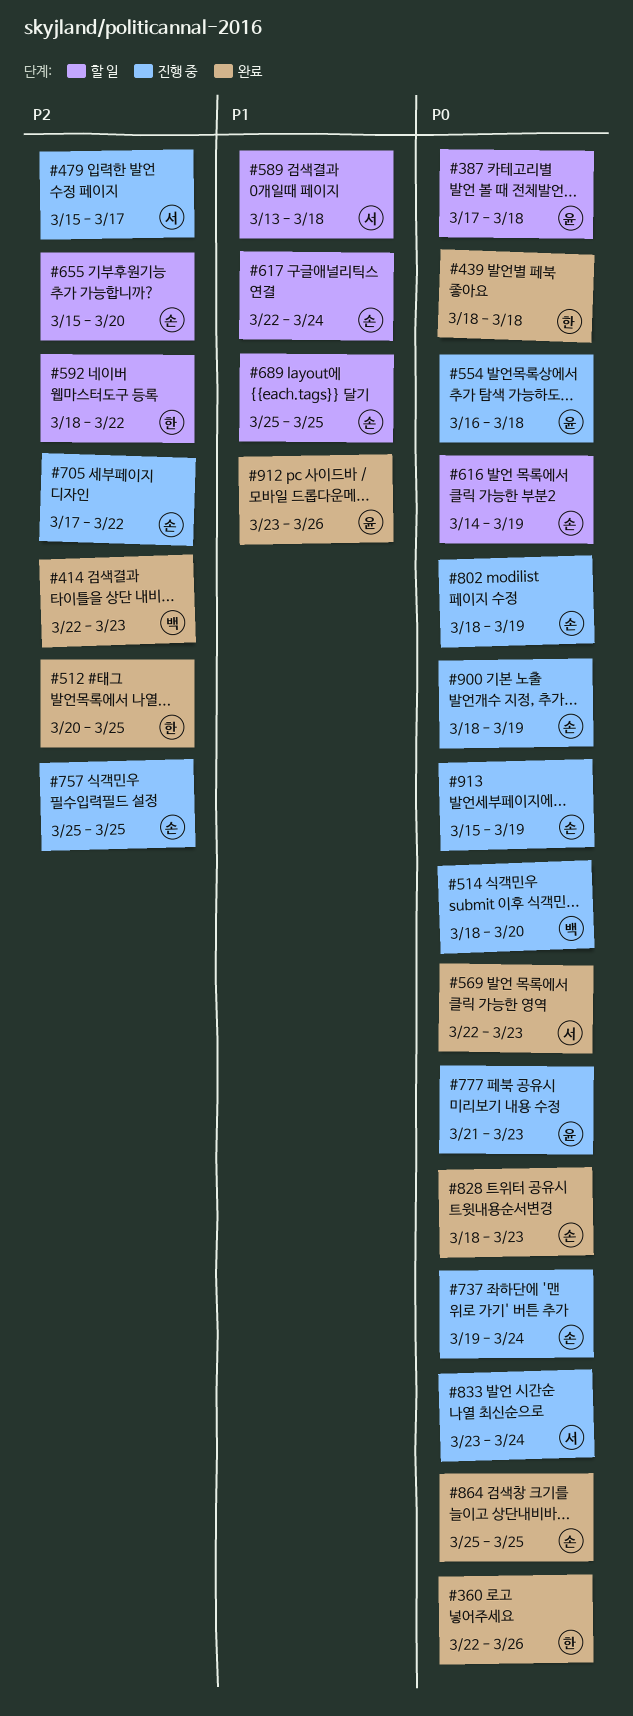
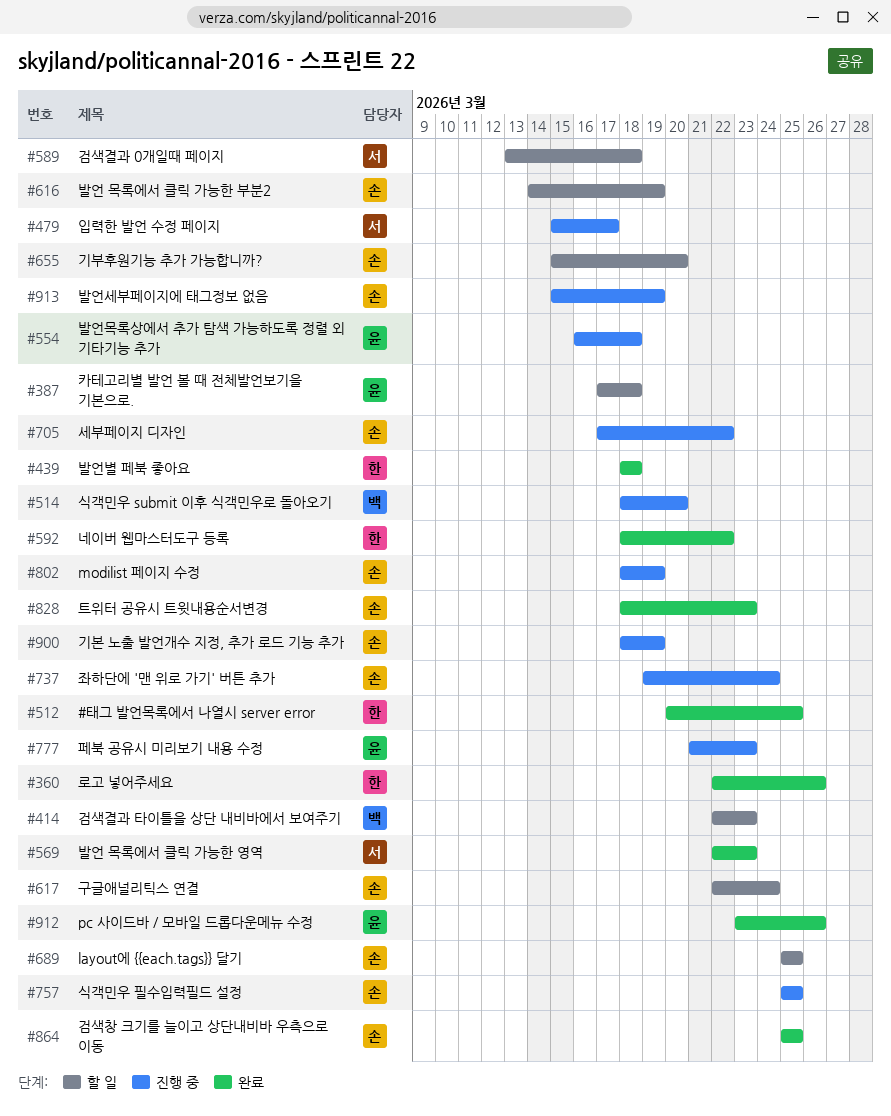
#414, status: 완료 -> 할 일
#592, status: 할 일 -> 완료
#833: present -> none

